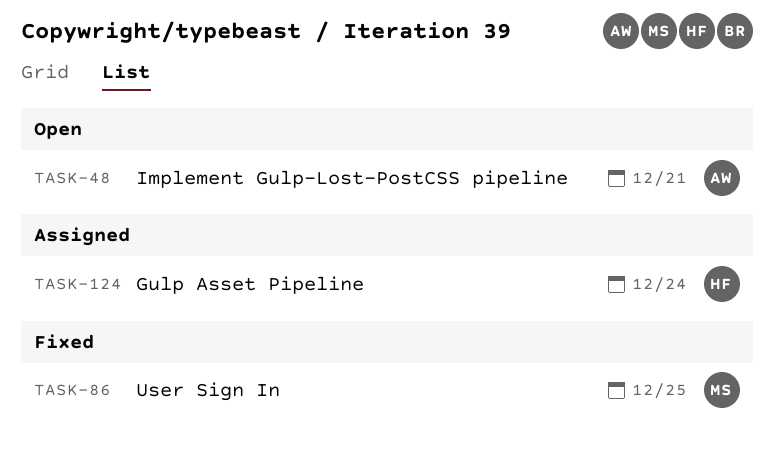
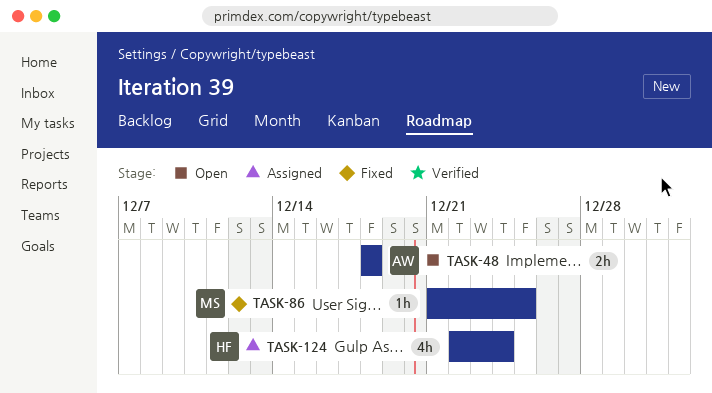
TASK-48, due: Dec 21 -> Dec 18

